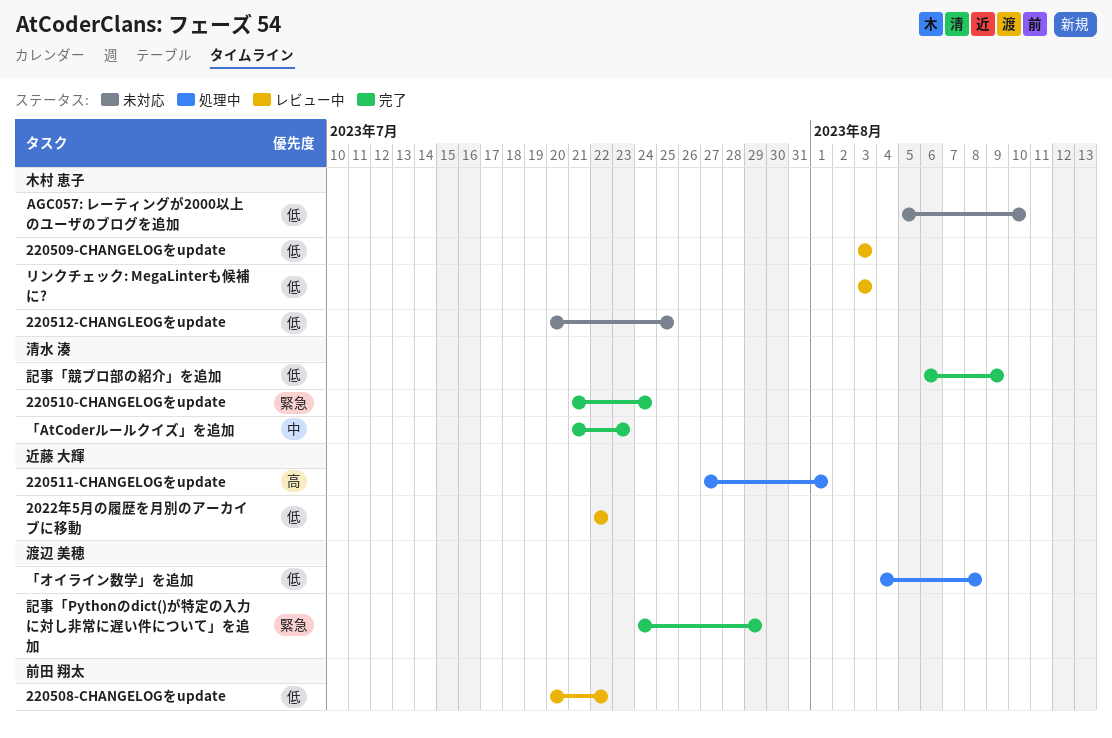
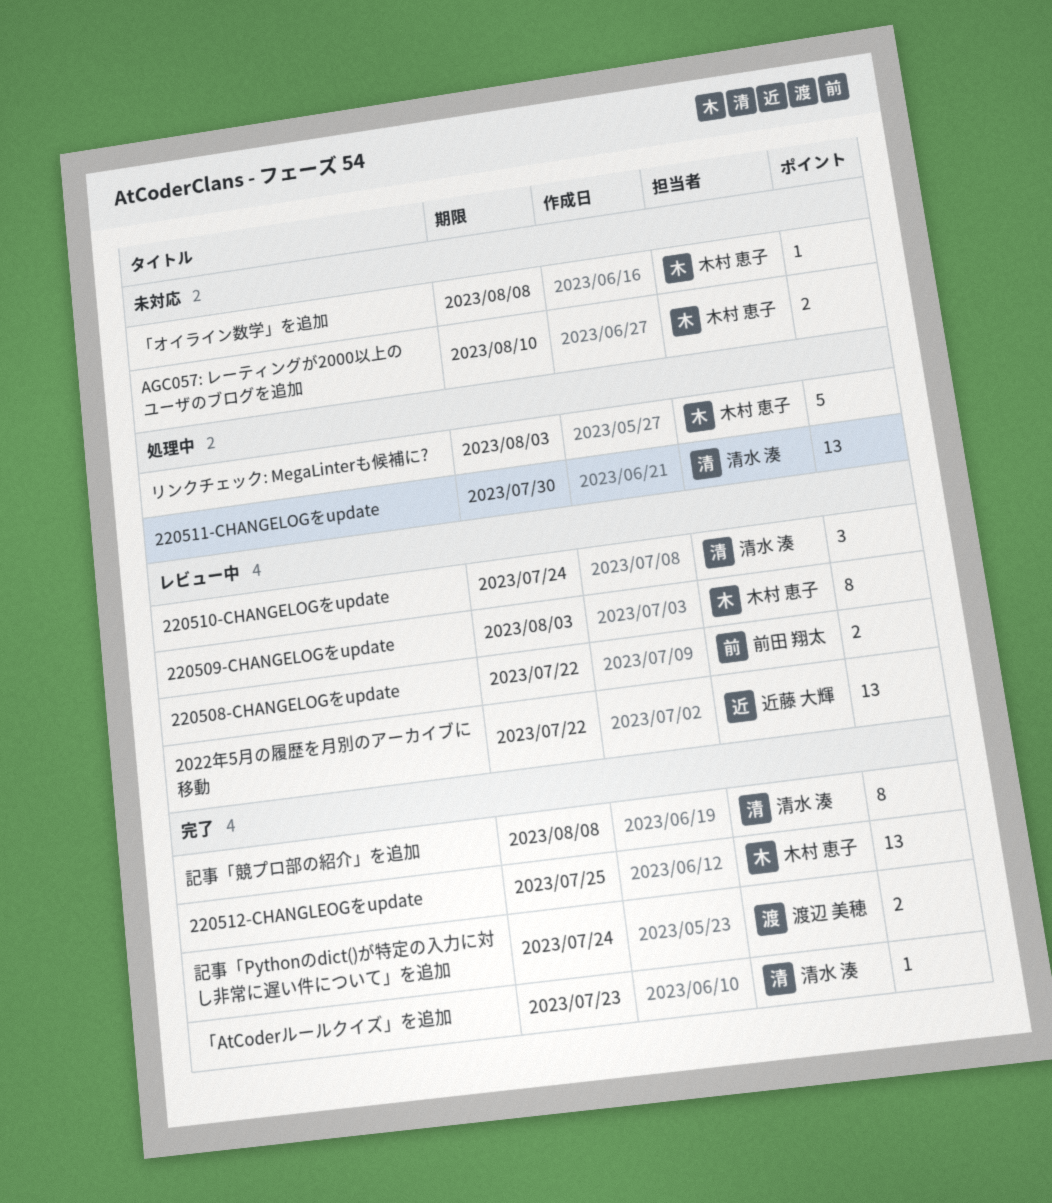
220510-CHANGELOGをupdate, status: 完了 -> レビュー中
220511-CHANGELOGをupdate, owner: 近藤 大輝 -> 清水 湊
220511-CHANGELOGをupdate, due: Aug 1 -> Jul 30
220512-CHANGLEOGをupdate, status: 未対応 -> 完了
「オイライン数学」を追加, status: 処理中 -> 未対応
「オイライン数学」を追加, owner: 渡辺 美穂 -> 木村 恵子
リンクチェック: MegaLinterも候補に?, status: レビュー中 -> 処理中
記事「Pythonのdict()が特定の入力に対し非常に遅い件について」を追加, due: Jul 29 -> Jul 24
記事「競プロ部の紹介」を追加, due: Aug 9 -> Aug 8

